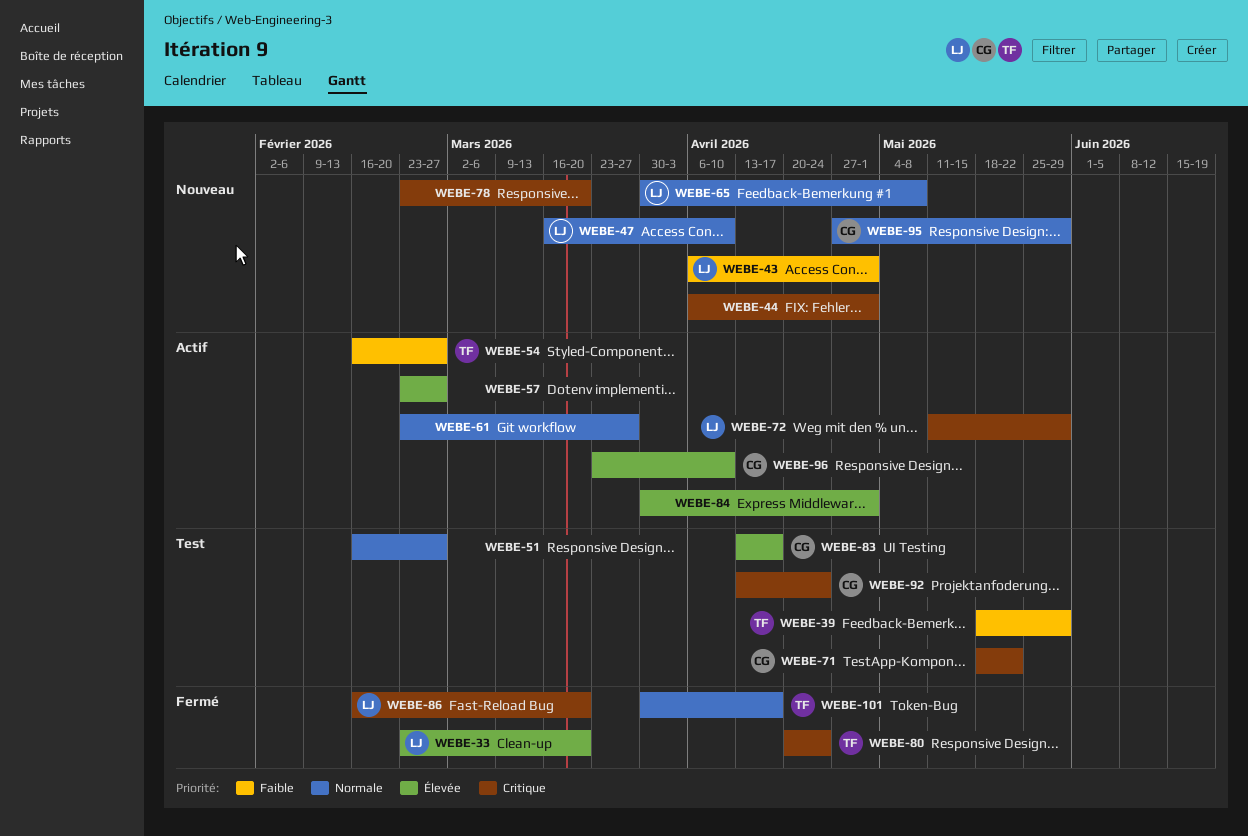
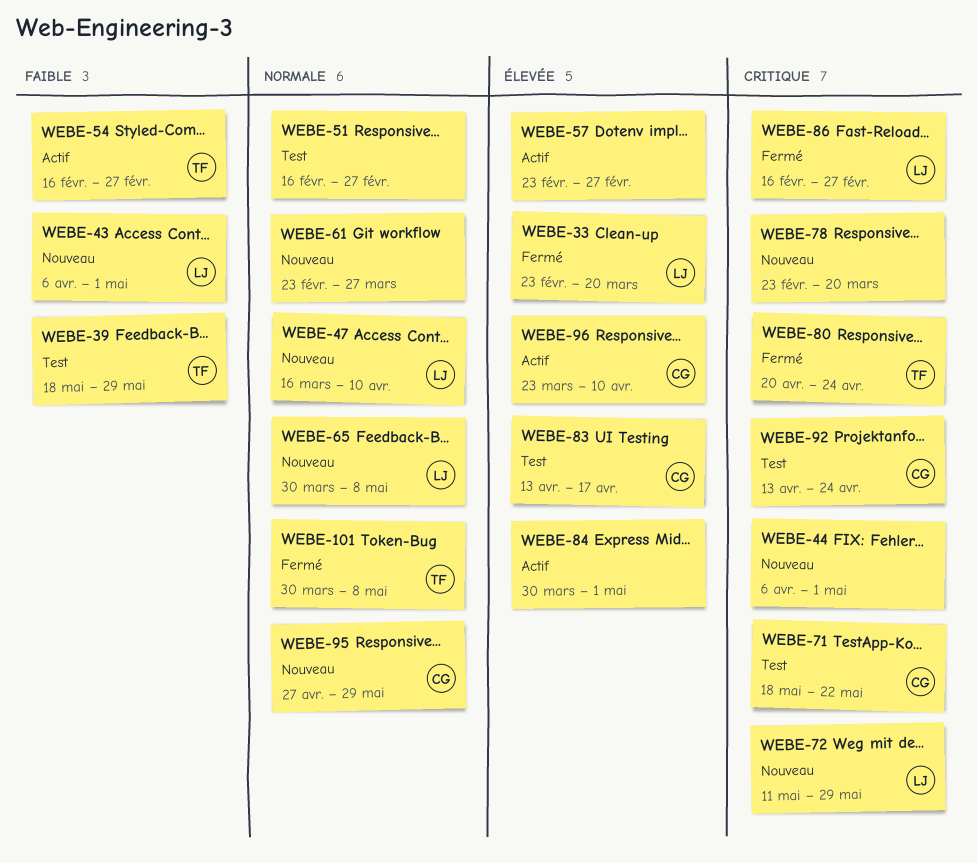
WEBE-61, status: Actif -> Nouveau
WEBE-72, status: Actif -> Nouveau
WEBE-86, due: Mar 20 -> Feb 27
WEBE-101, due: Apr 17 -> May 8

